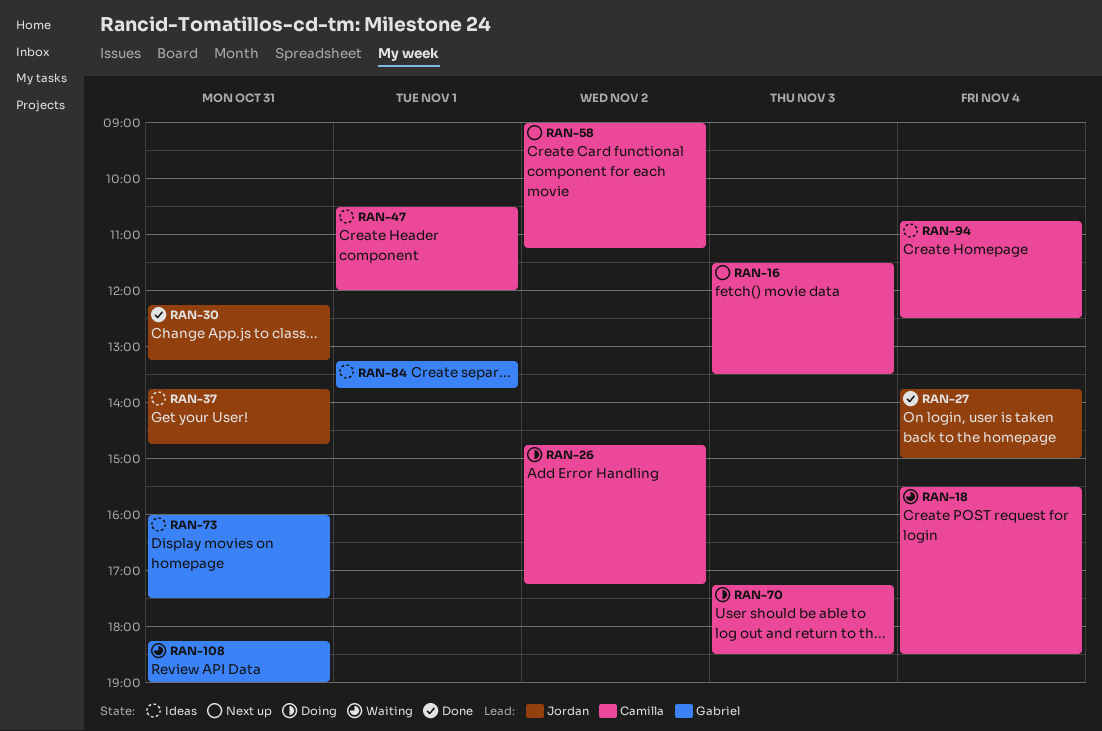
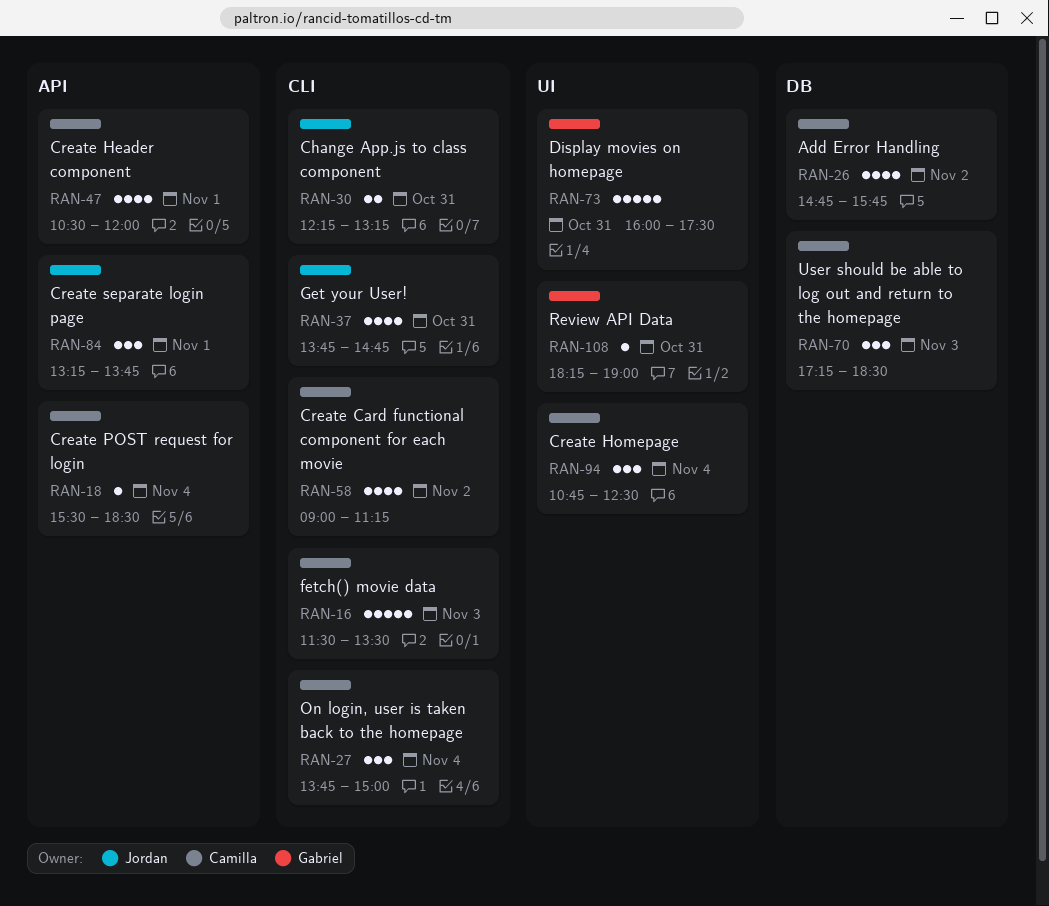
RAN-26, ends: 17:15 -> 15:45
RAN-27, owner: Jordan -> Camilla
RAN-84, owner: Gabriel -> Jordan

